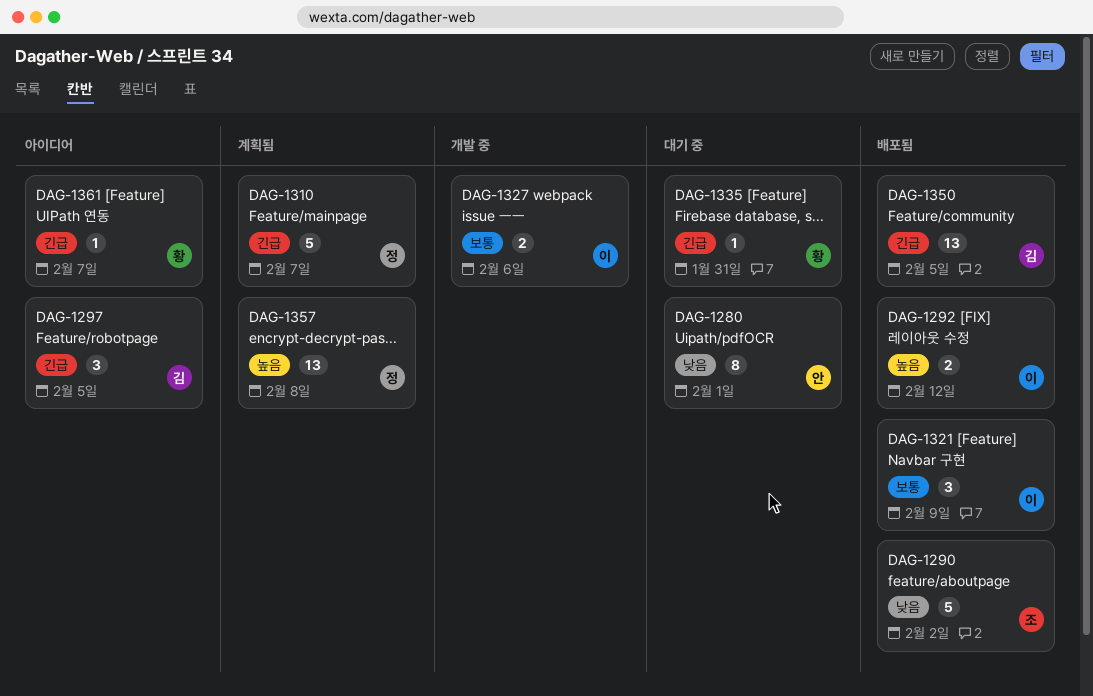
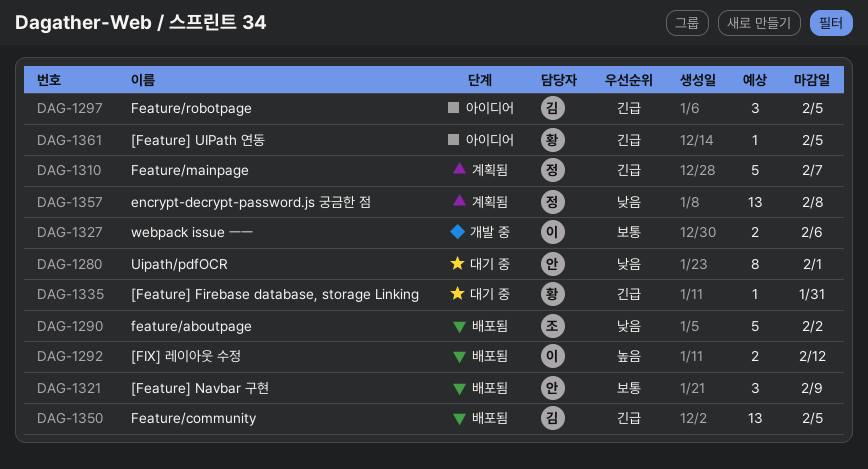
DAG-1321, owner: 이 -> 안
DAG-1357, priority: 높음 -> 낮음
DAG-1361, due: Feb 7 -> Feb 5

